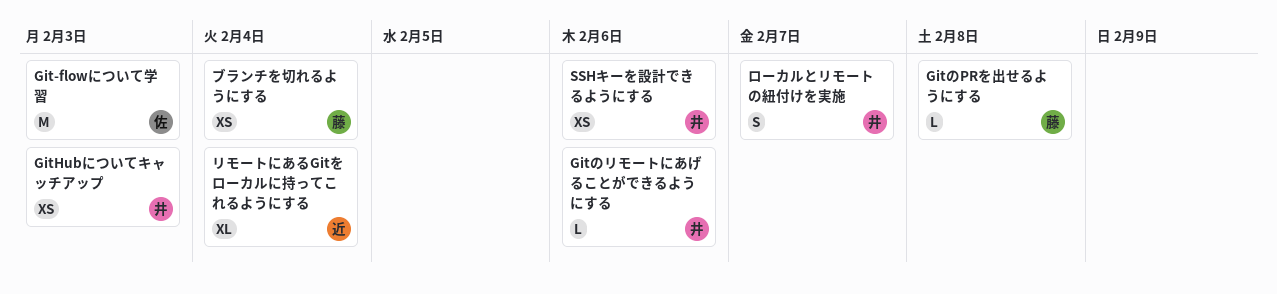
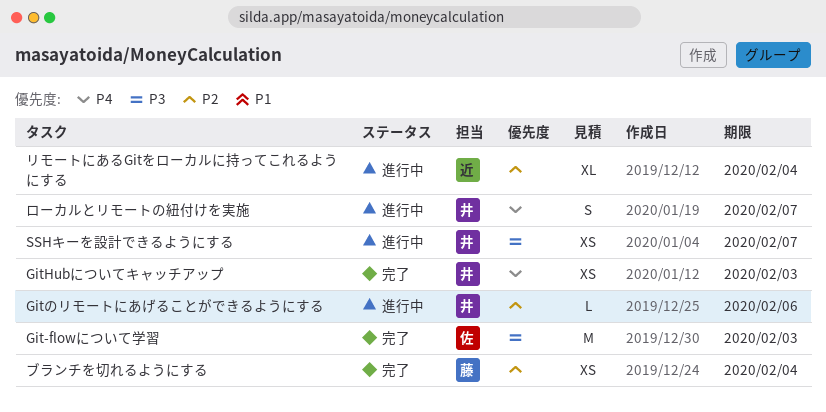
GitのPRを出せるようにする: present -> none
SSHキーを設計できるようにする, due: Feb 6 -> Feb 7

